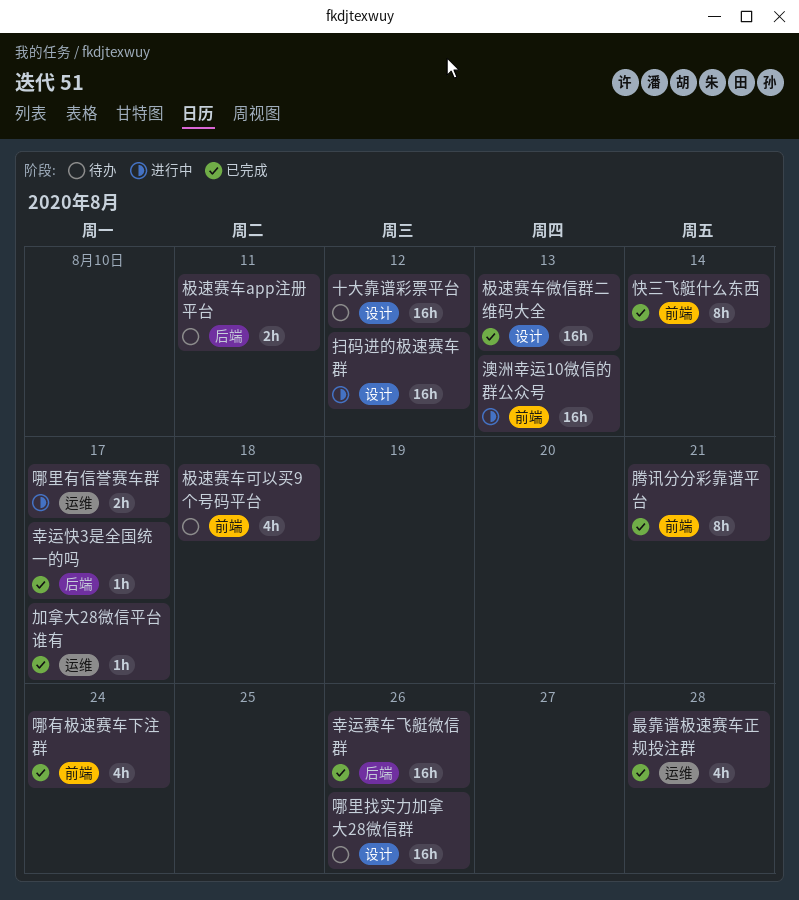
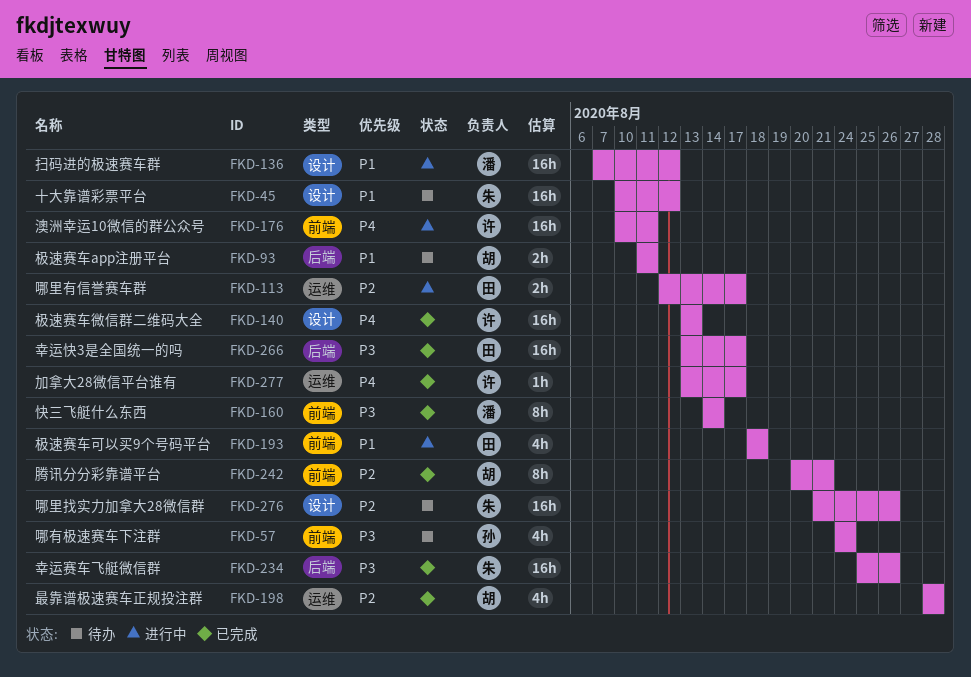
哪有极速赛车下注群, status: 已完成 -> 待办
幸运快3是全国统一的吗, estimate: 1h -> 16h
极速赛车可以买9个号码平台, status: 待办 -> 进行中
澳洲幸运10微信的群公众号, due: Aug 13 -> Aug 11

